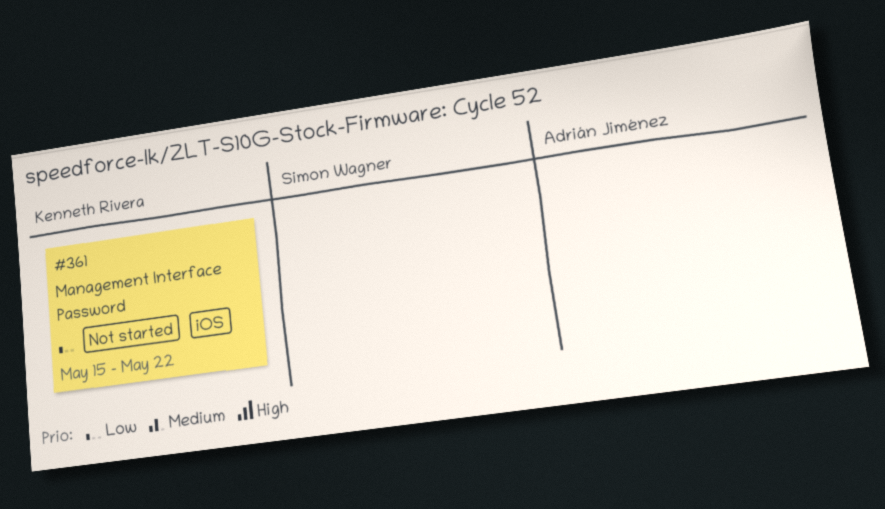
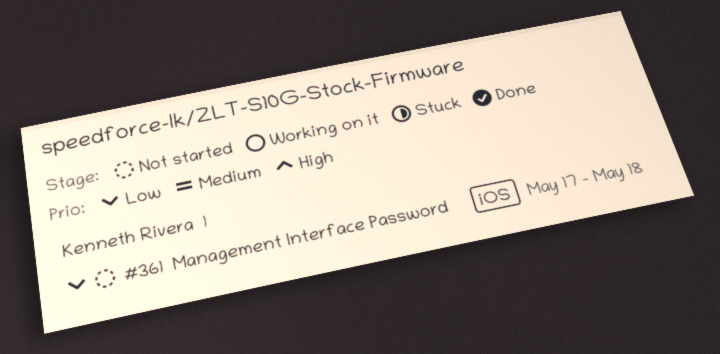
#361, start: May 15 -> May 17
#361, due: May 22 -> May 18

